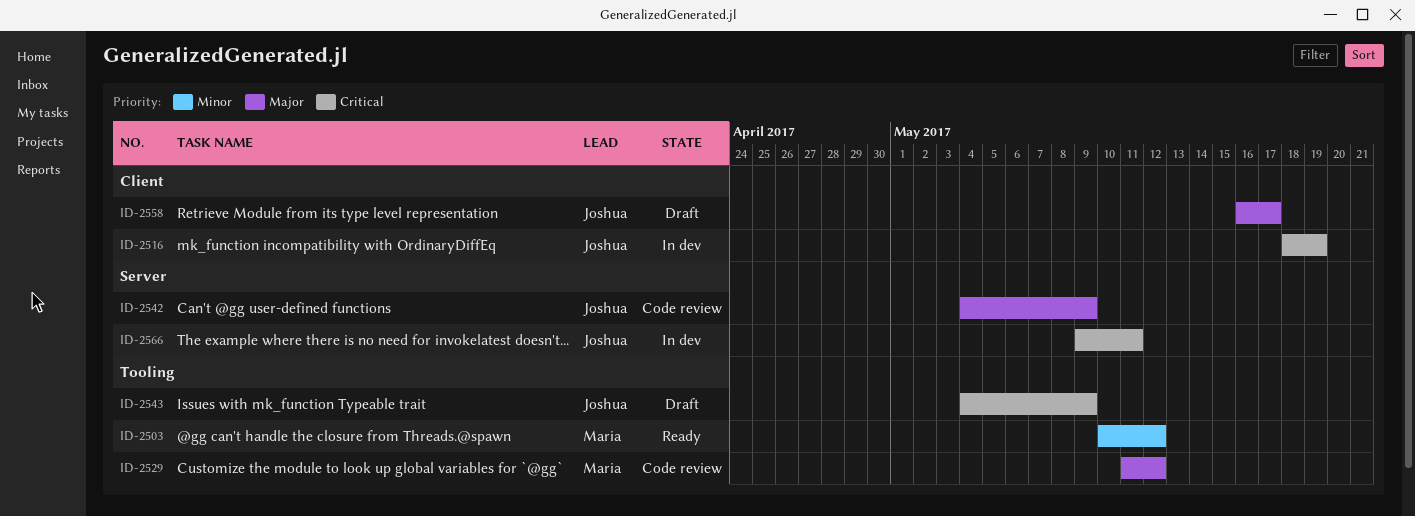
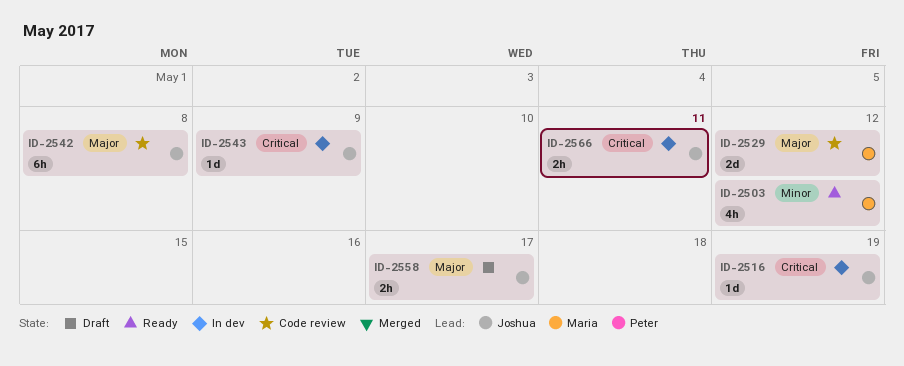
ID-2542, due: May 9 -> May 8
ID-2543, status: Draft -> In dev

